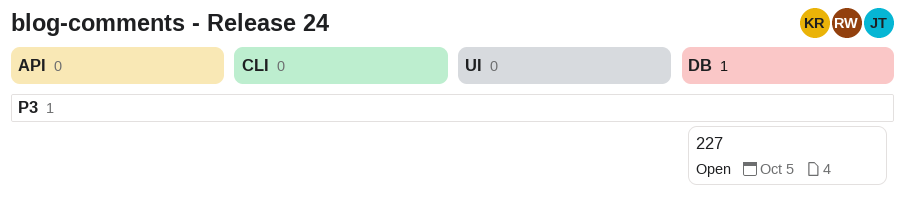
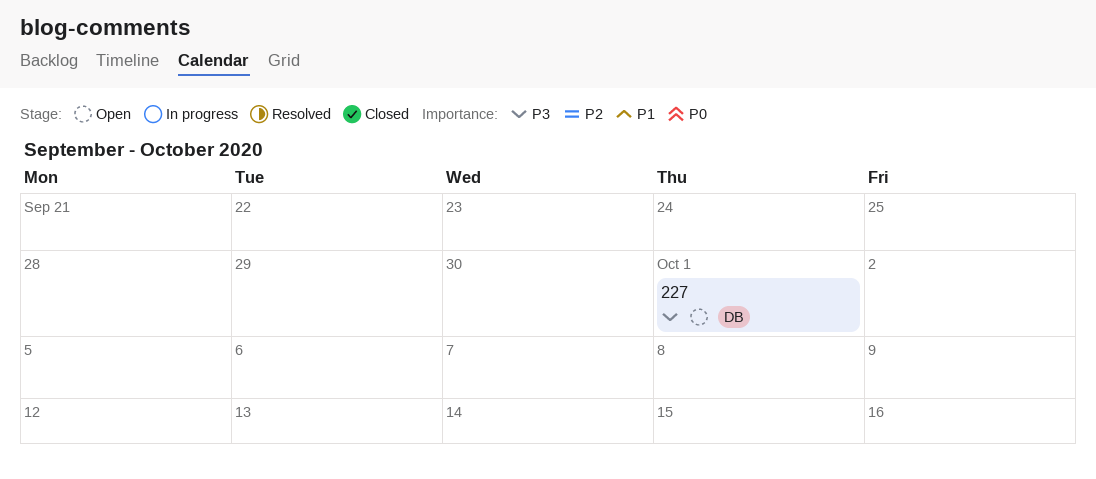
227, due: Oct 5 -> Oct 1

